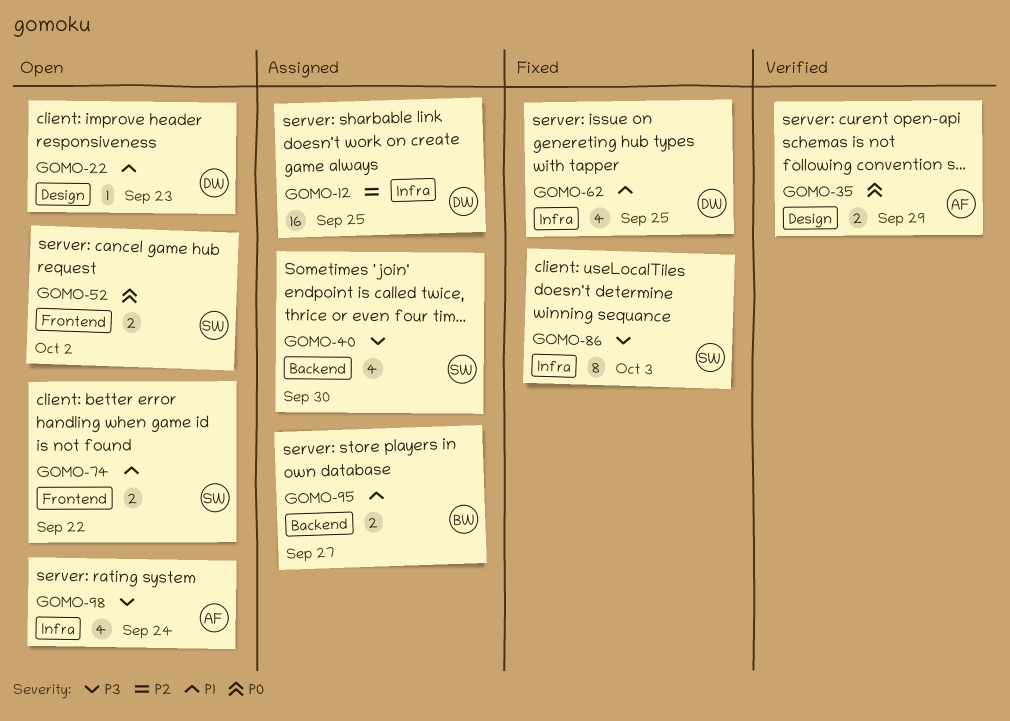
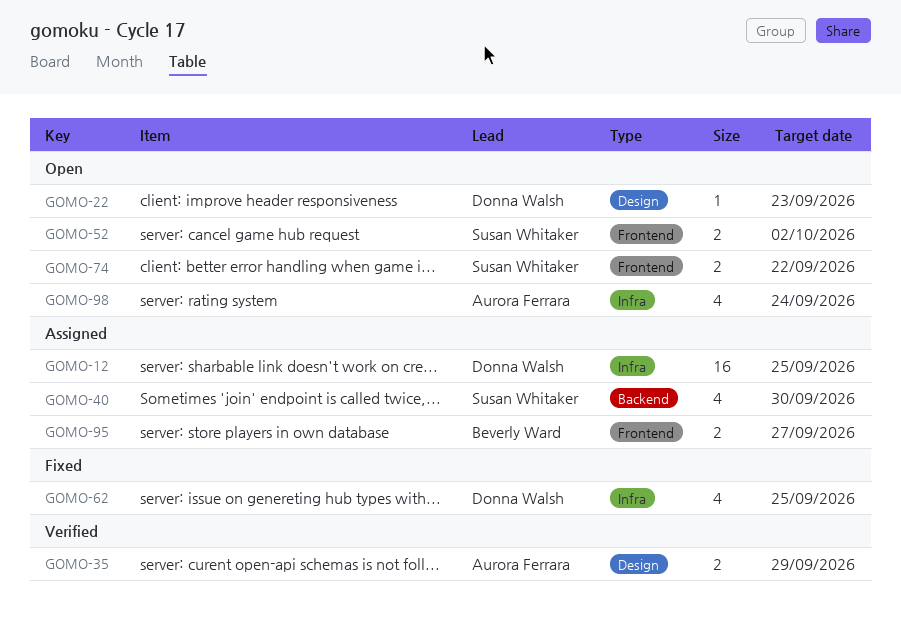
GOMO-86: present -> none
GOMO-95, label: Backend -> Frontend

